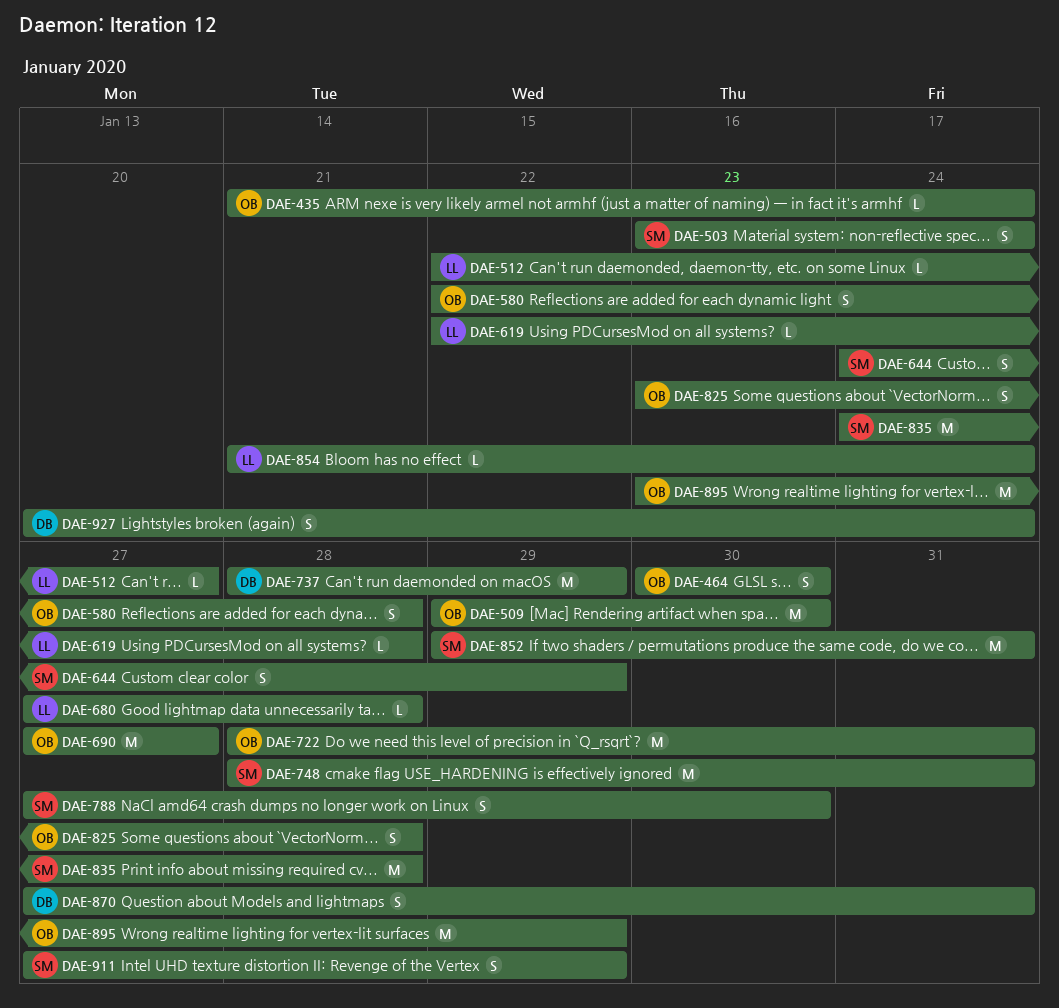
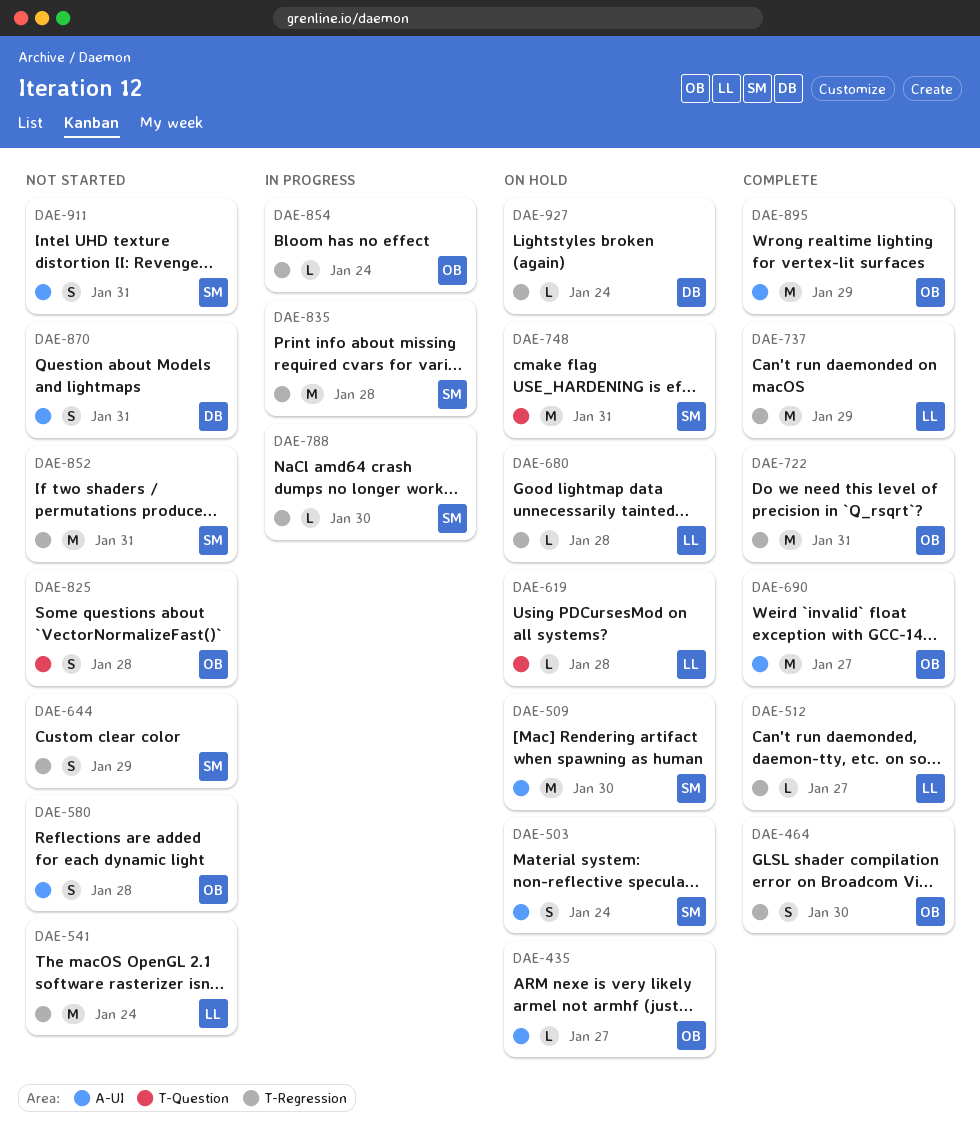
DAE-435, due: Jan 24 -> Jan 27
DAE-509, owner: OB -> SM
DAE-541: none -> present
DAE-737, owner: DB -> LL
DAE-788, estimate: S -> L
DAE-854, owner: LL -> OB
DAE-911, due: Jan 29 -> Jan 31
DAE-927, estimate: S -> L

